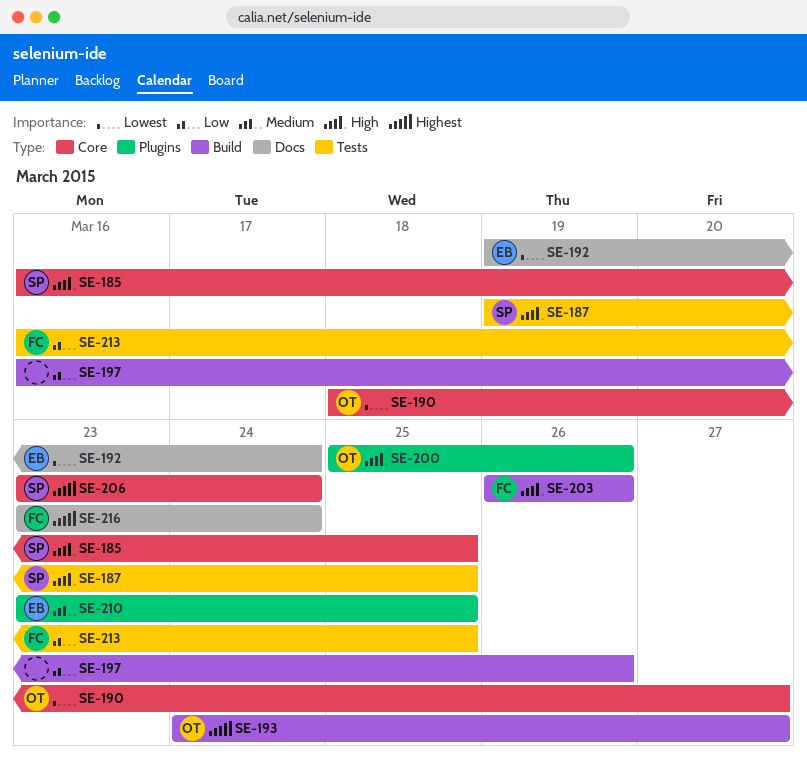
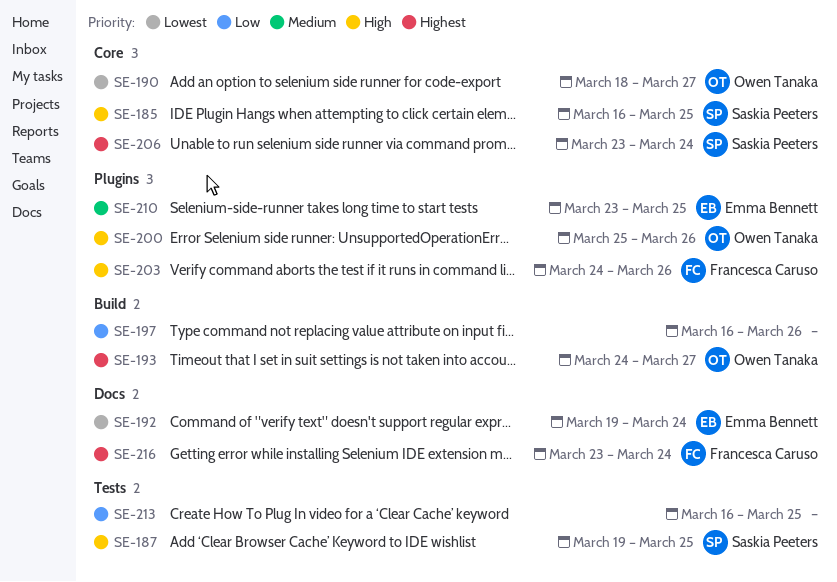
SE-203, label: Build -> Plugins
SE-203, start: Mar 26 -> Mar 24
SE-213, owner: Francesca Caruso -> none

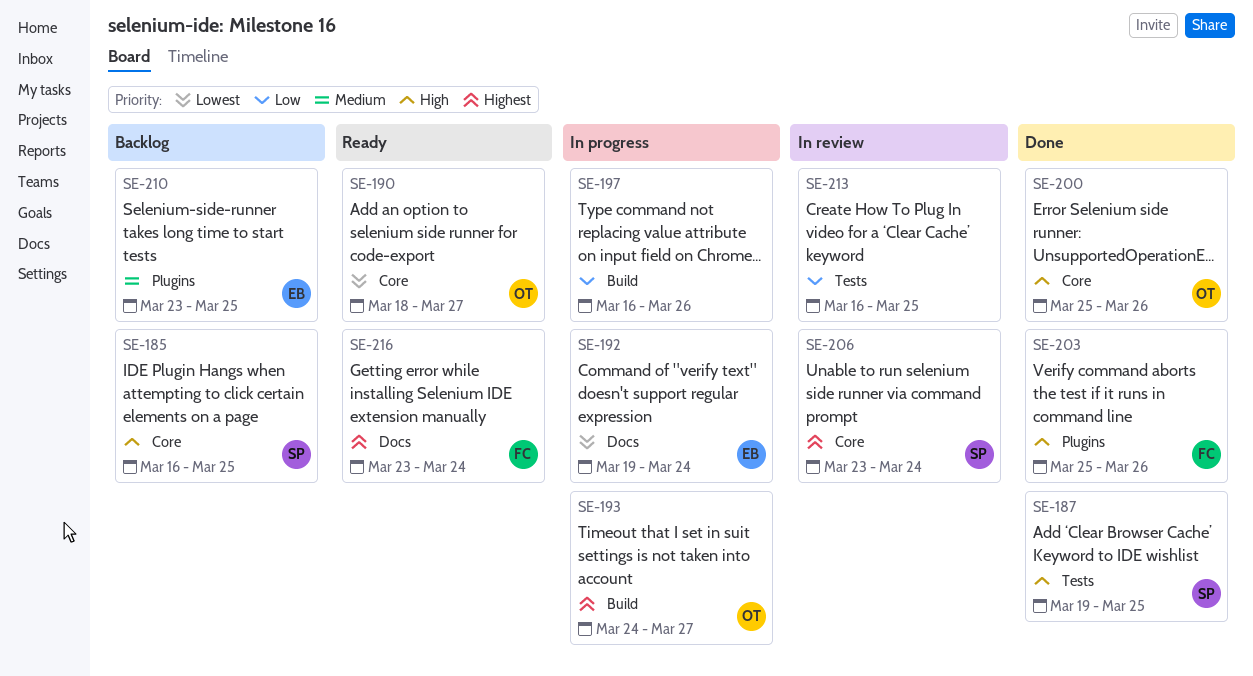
SE-200, label: Plugins -> Core
SE-203, start: Mar 24 -> Mar 25

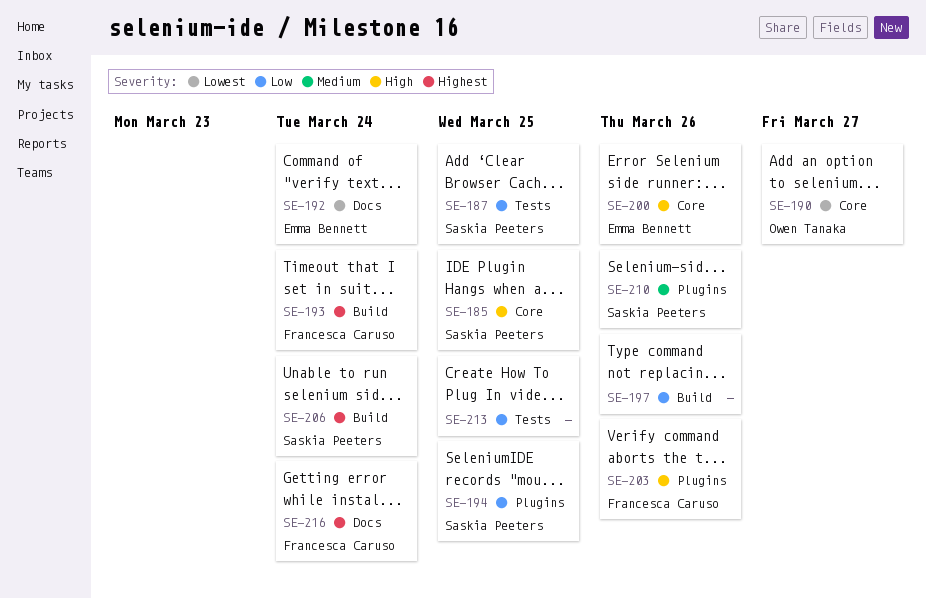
SE-187, priority: High -> Low
SE-193, owner: Owen Tanaka -> Francesca Caruso
SE-193, due: Mar 27 -> Mar 24
SE-194: none -> present
SE-200, owner: Owen Tanaka -> Emma Bennett
SE-206, label: Core -> Build
SE-210, owner: Emma Bennett -> Saskia Peeters
SE-210, due: Mar 25 -> Mar 26

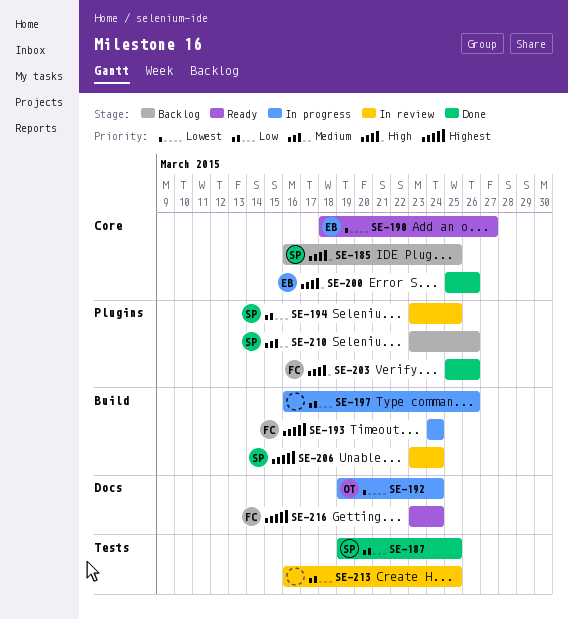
SE-190, owner: Owen Tanaka -> Emma Bennett
SE-192, owner: Emma Bennett -> Owen Tanaka

